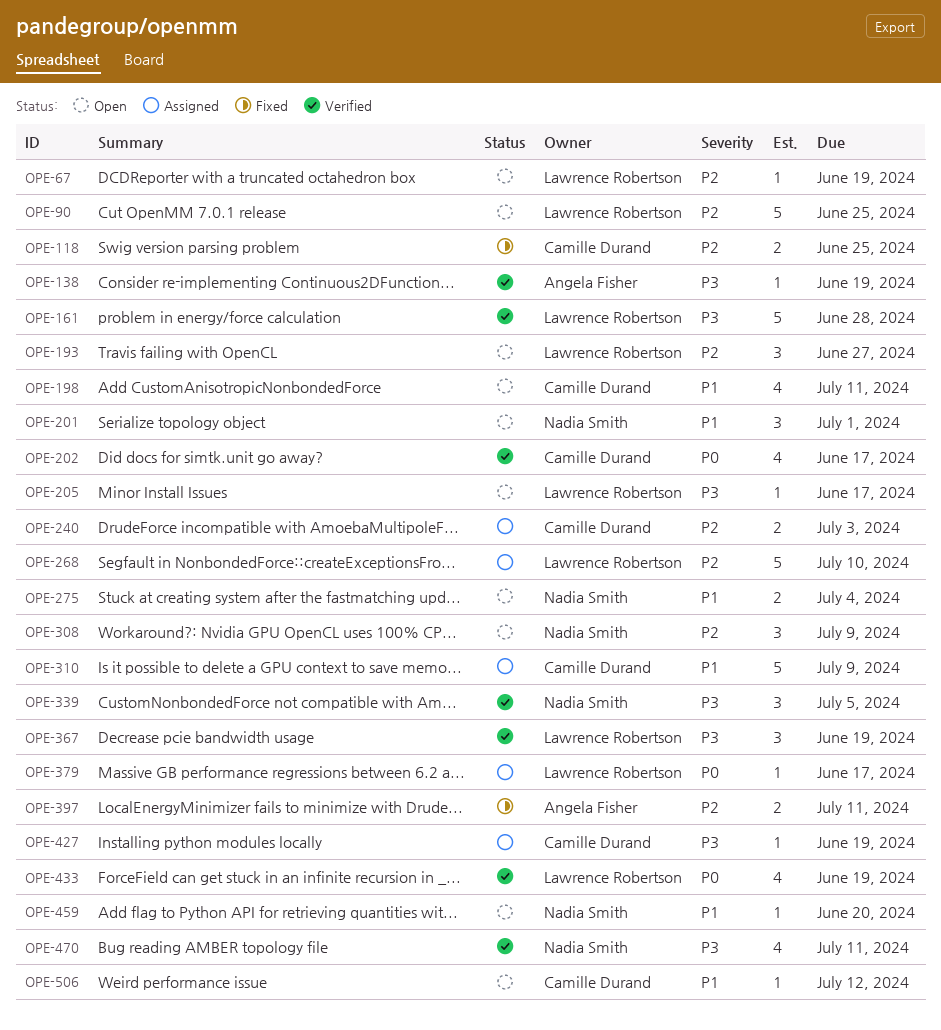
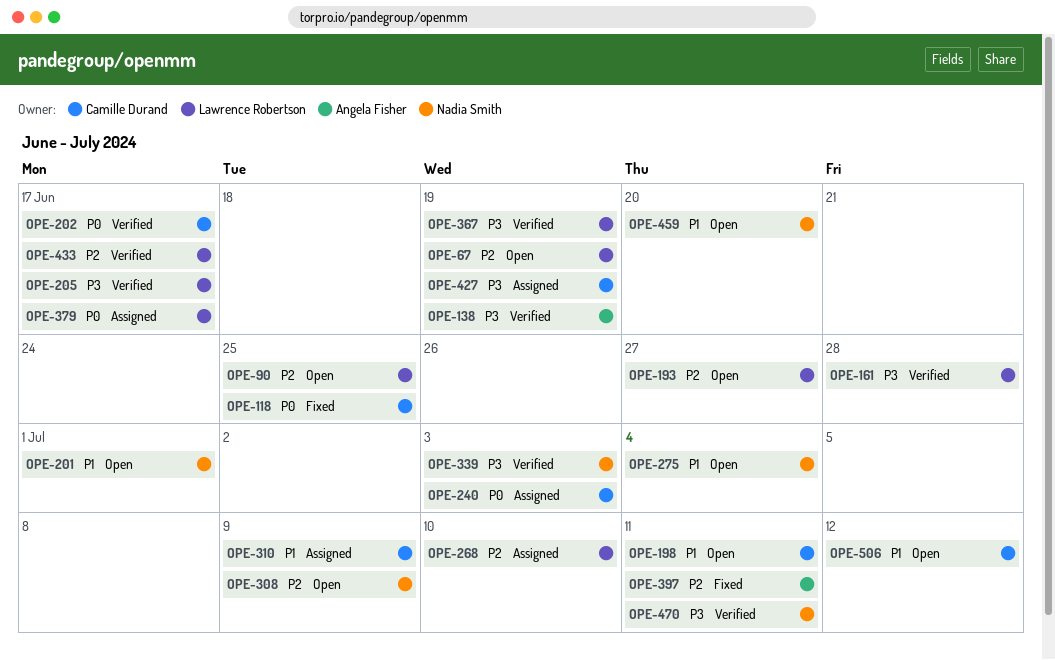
OPE-118, priority: P2 -> P0
OPE-205, status: Open -> Verified
OPE-240, priority: P2 -> P0
OPE-339, due: Jul 5 -> Jul 3
OPE-433, priority: P0 -> P2
OPE-433, due: Jun 19 -> Jun 17

